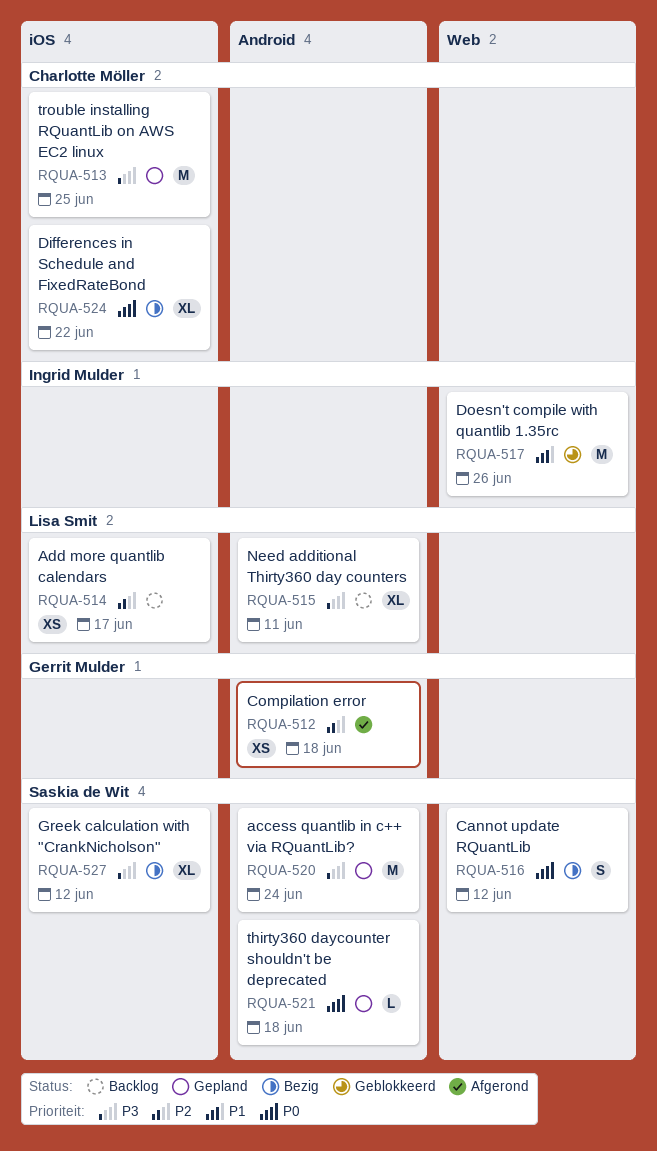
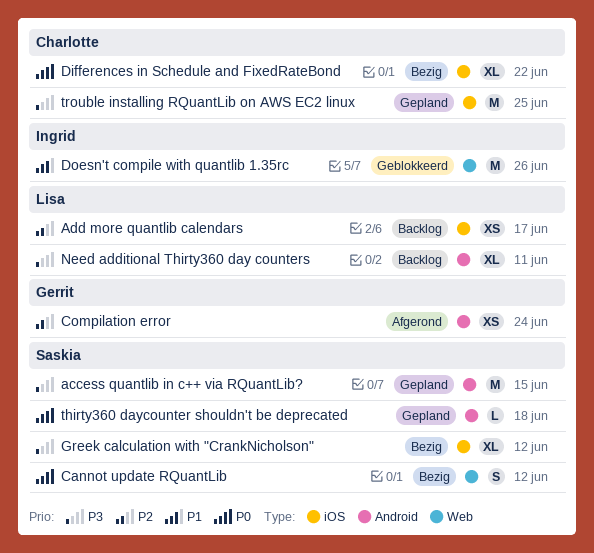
access quantlib in c++ via RQuantLib?, due: Jun 24 -> Jun 15
Compilation error, due: Jun 18 -> Jun 24

